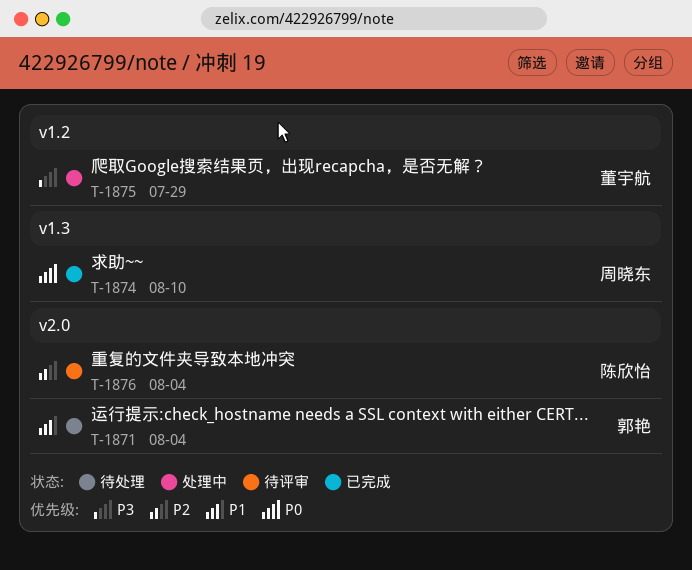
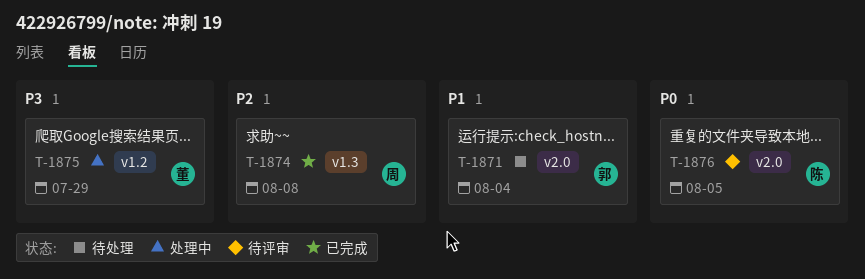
T-1874, priority: P0 -> P2
T-1874, due: Aug 10 -> Aug 8
T-1876, priority: P2 -> P0
T-1876, due: Aug 4 -> Aug 5

